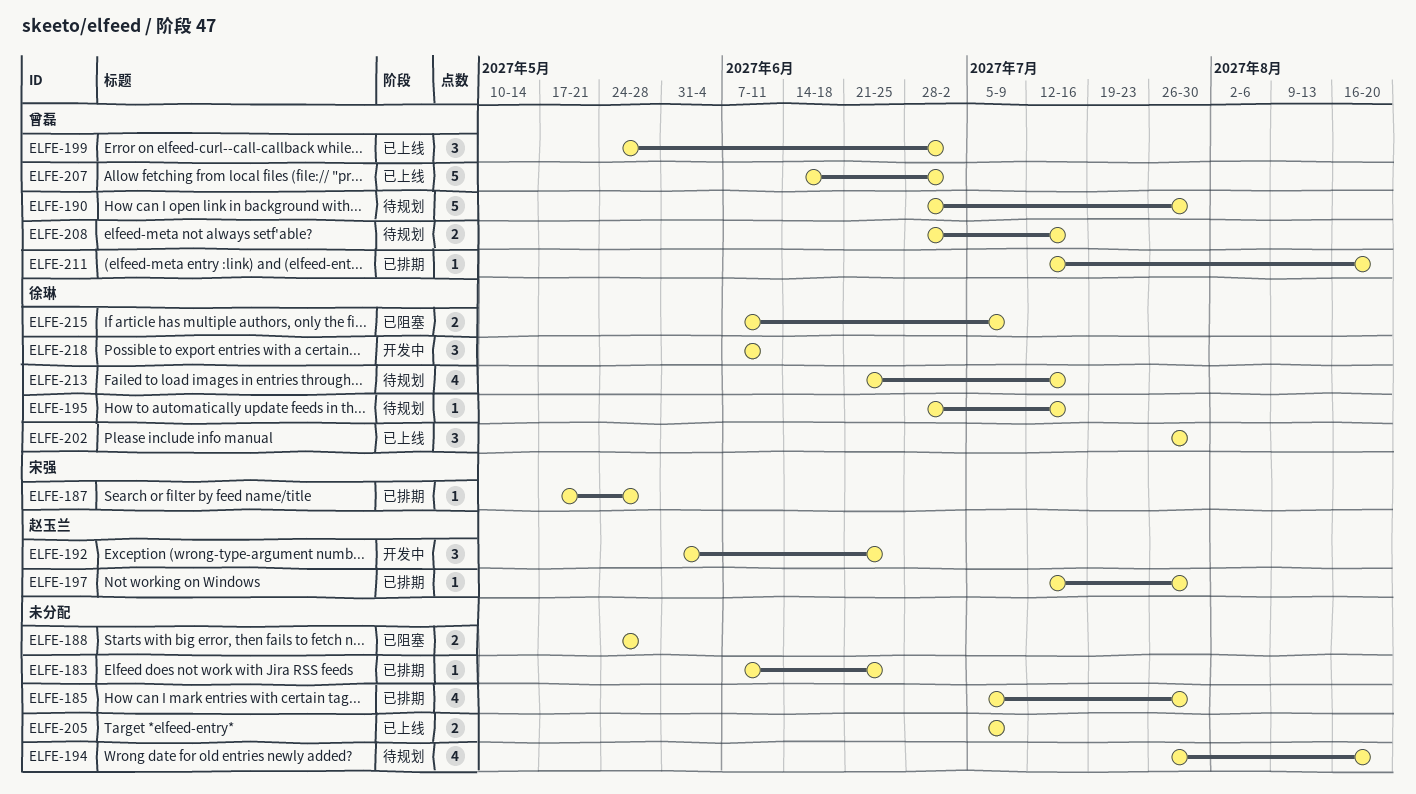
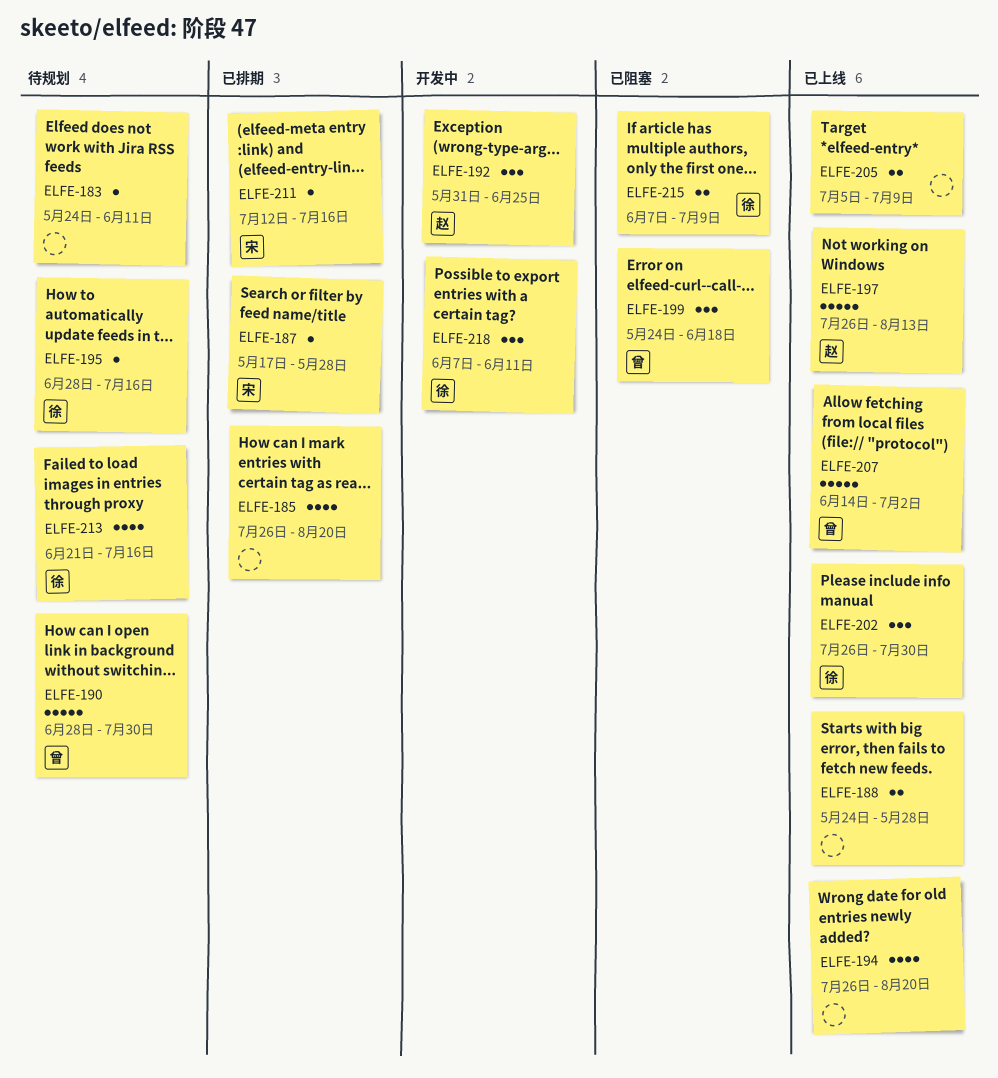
ELFE-183, status: 已排期 -> 待规划
ELFE-183, start: Jun 7 -> May 24
ELFE-183, due: Jun 25 -> Jun 11
ELFE-185, start: Jul 5 -> Jul 26
ELFE-185, due: Jul 30 -> Aug 20
ELFE-188, status: 已阻塞 -> 已上线
ELFE-194, status: 待规划 -> 已上线
ELFE-197, status: 已排期 -> 已上线
ELFE-197, estimate: 1 -> 5
ELFE-197, start: Jul 12 -> Jul 26
ELFE-197, due: Jul 30 -> Aug 13
ELFE-199, status: 已上线 -> 已阻塞
ELFE-199, due: Jul 2 -> Jun 18
ELFE-208: present -> none
ELFE-211, owner: 曾磊 -> 宋强
ELFE-211, due: Aug 20 -> Jul 16

